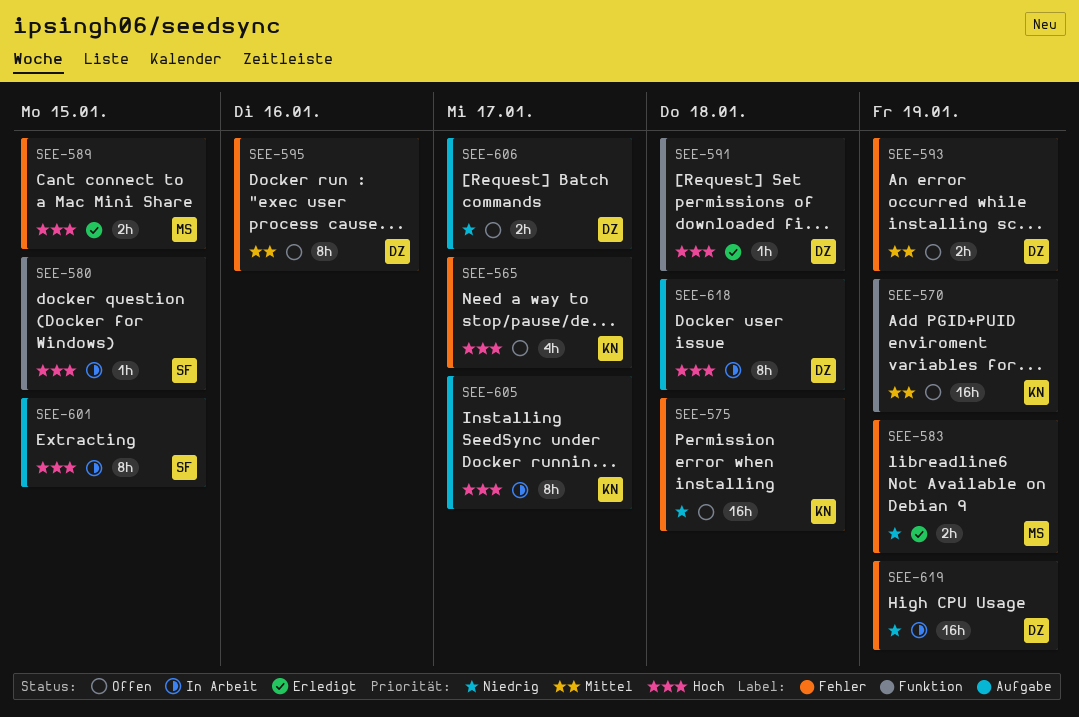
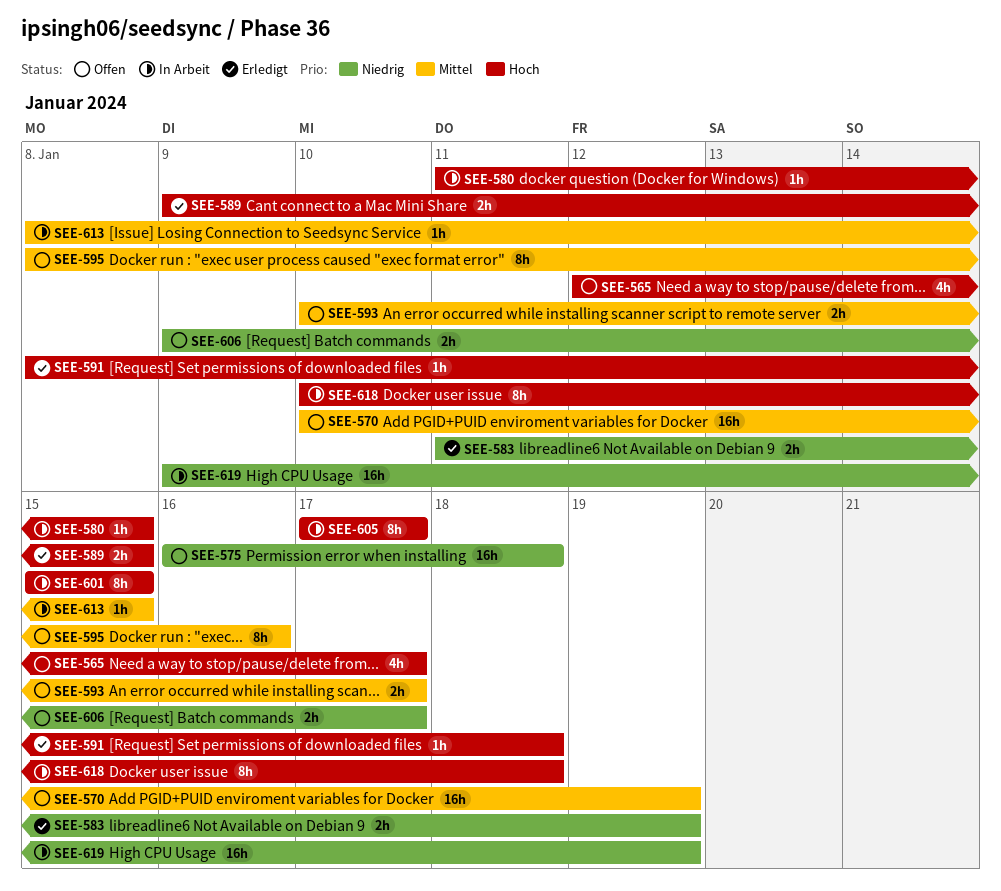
SEE-593, due: Jan 19 -> Jan 17
SEE-613: none -> present

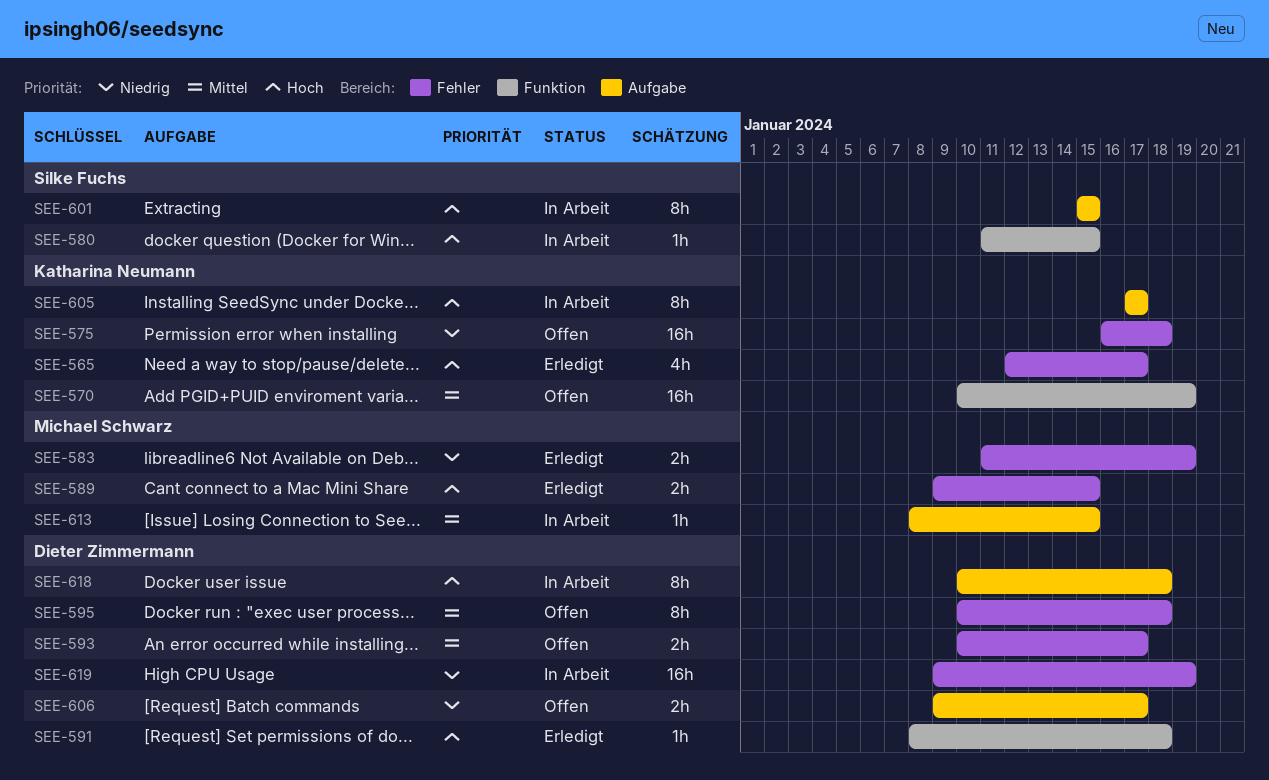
SEE-565, status: Offen -> Erledigt
SEE-595, start: Jan 8 -> Jan 10
SEE-595, due: Jan 16 -> Jan 18

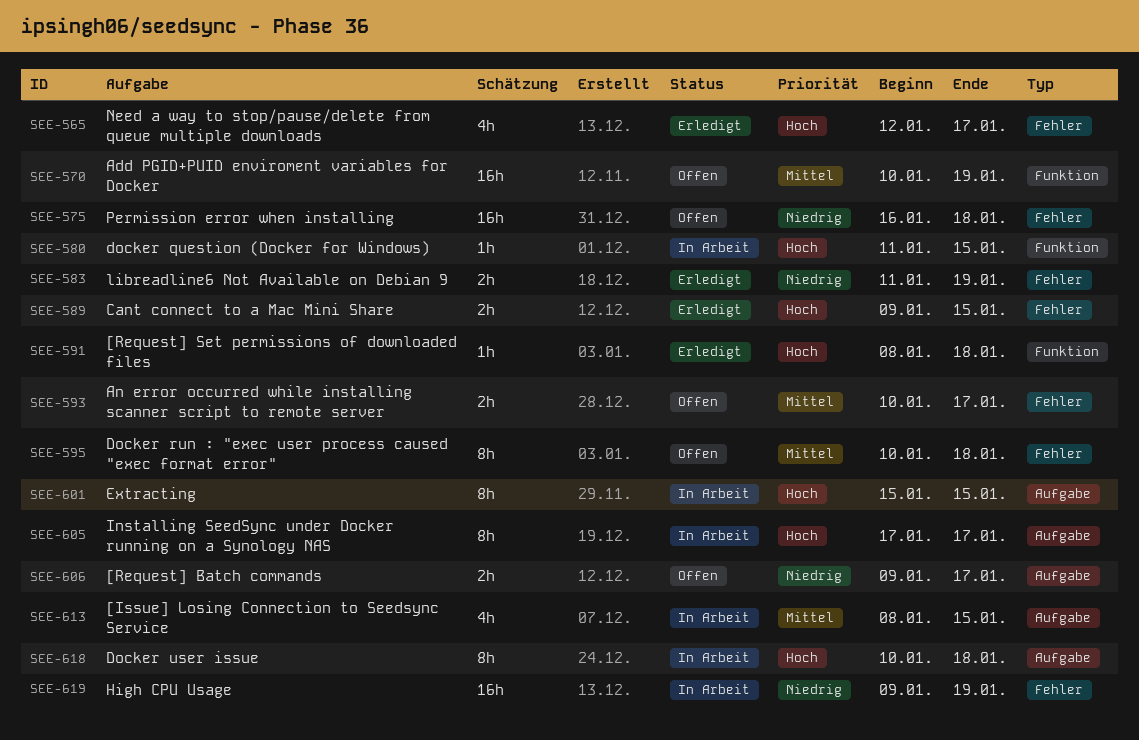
SEE-613, estimate: 1h -> 4h

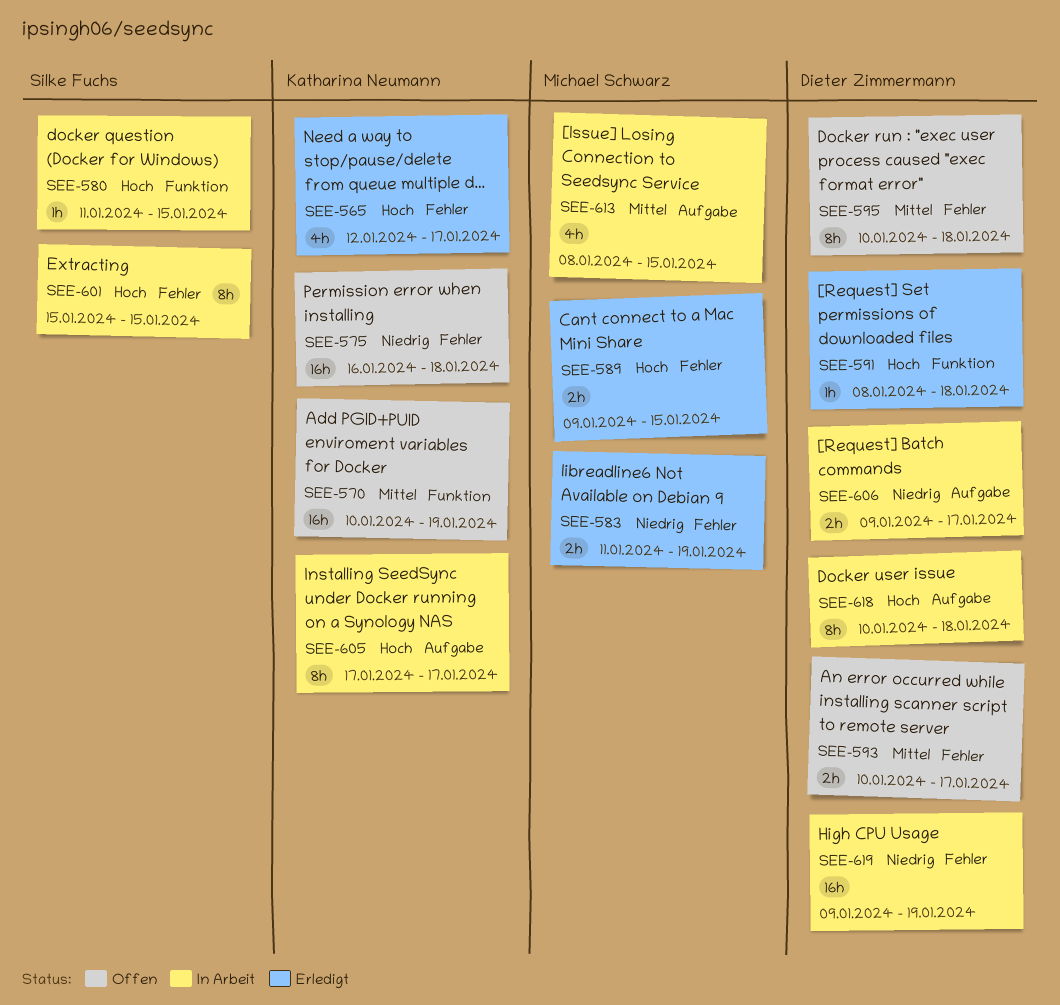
SEE-601, label: Aufgabe -> Fehler
SEE-606, status: Offen -> In Arbeit

